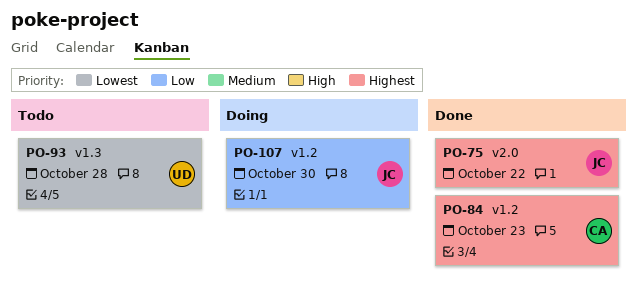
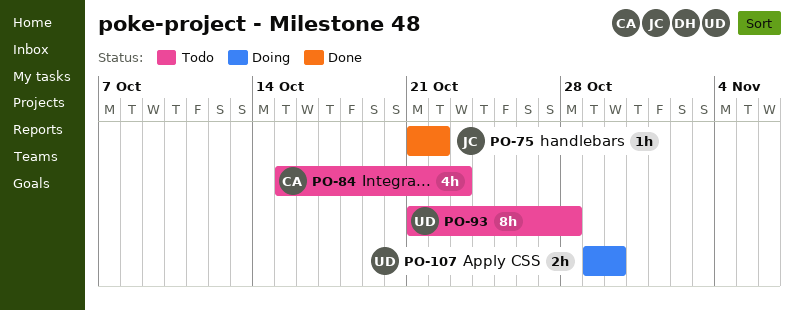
PO-84, status: Done -> Todo
PO-107, owner: JC -> UD

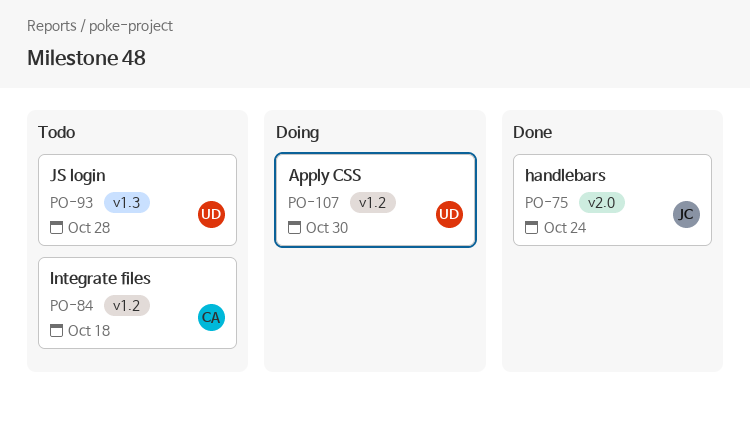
PO-75, due: Oct 22 -> Oct 24
PO-84, due: Oct 23 -> Oct 18

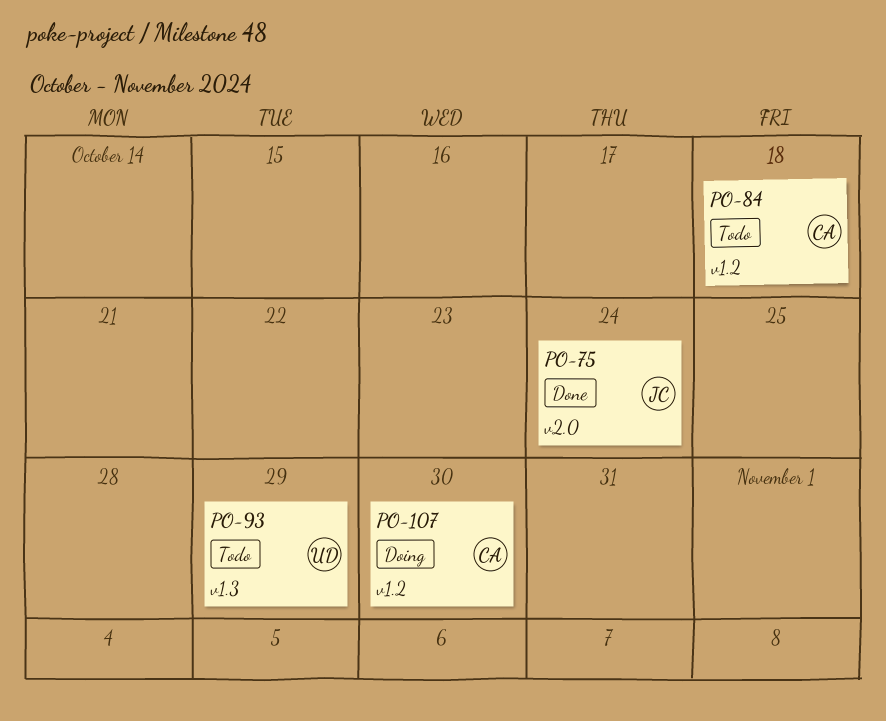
PO-93, due: Oct 28 -> Oct 29
PO-107, owner: UD -> CA

